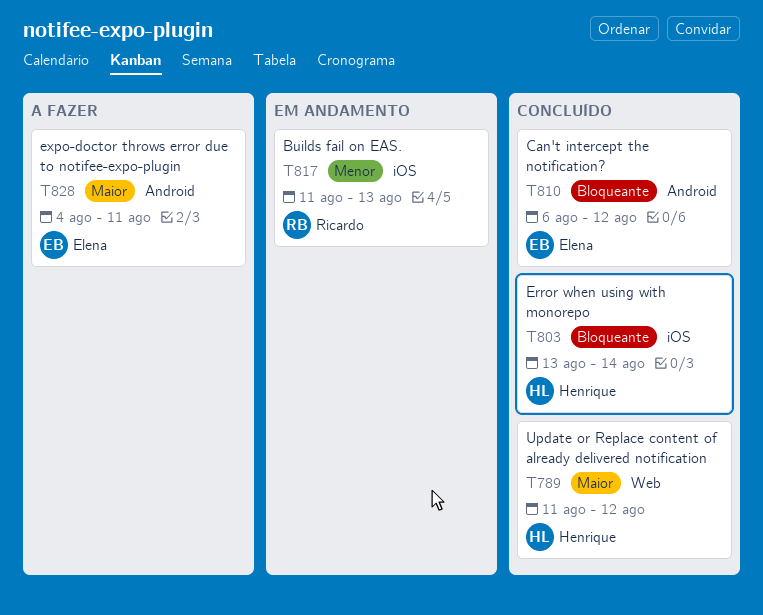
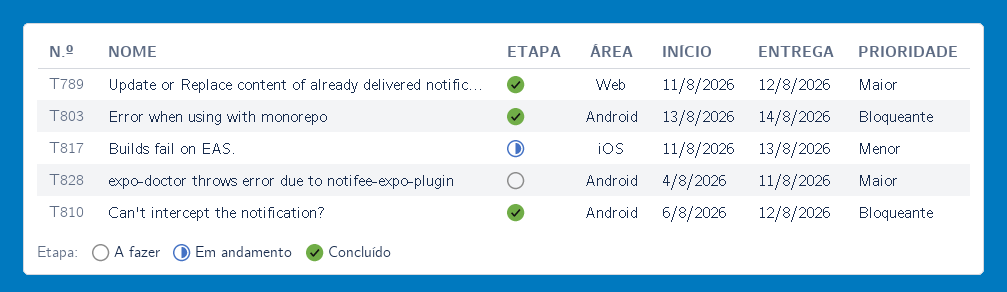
T803, label: iOS -> Android

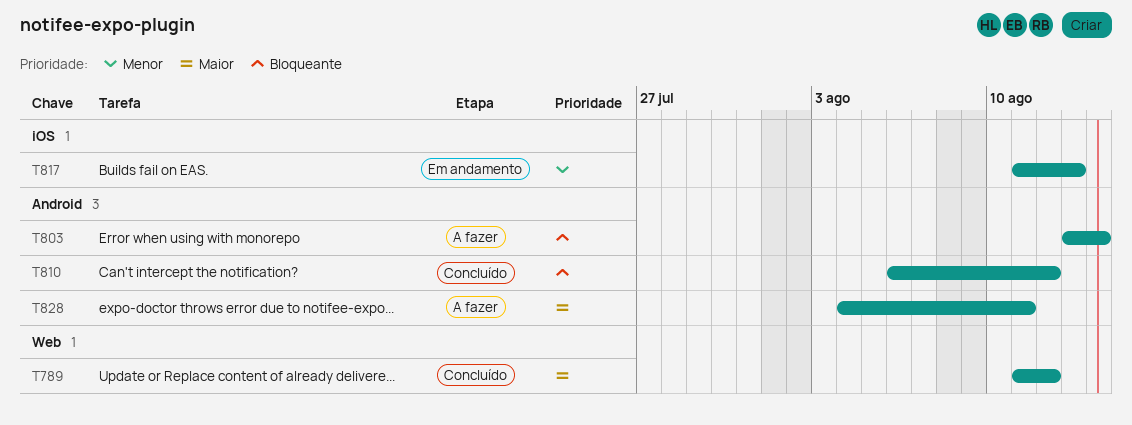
T803, status: Concluído -> A fazer

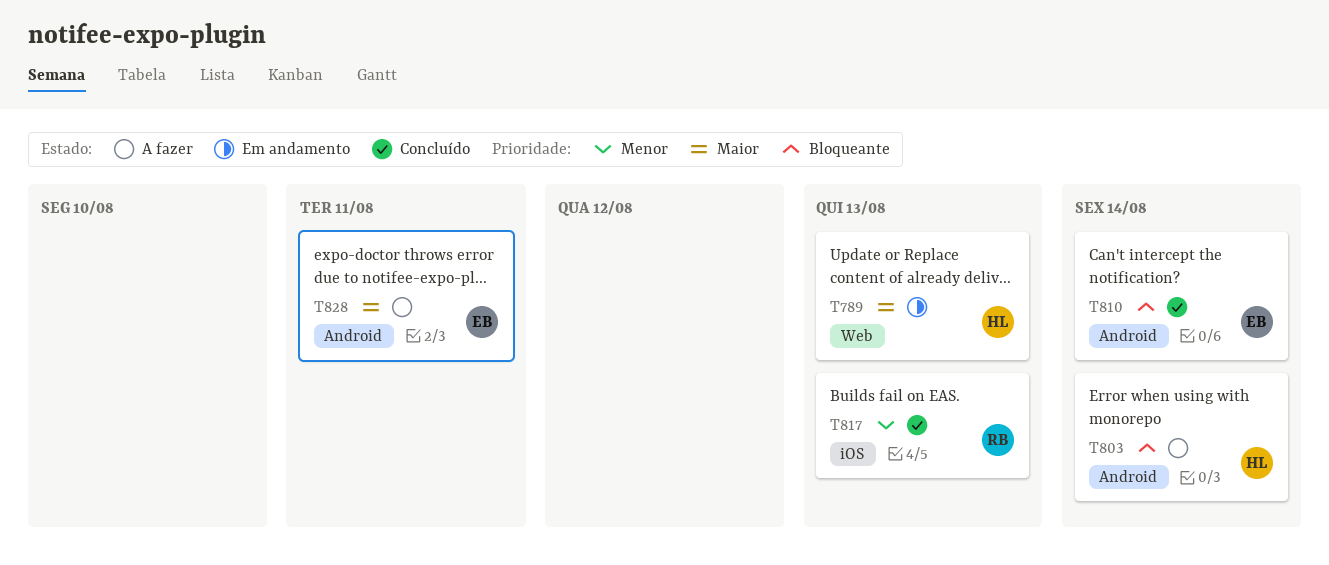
T789, status: Concluído -> Em andamento
T789, due: Aug 12 -> Aug 13
T810, due: Aug 12 -> Aug 14
T817, status: Em andamento -> Concluído

